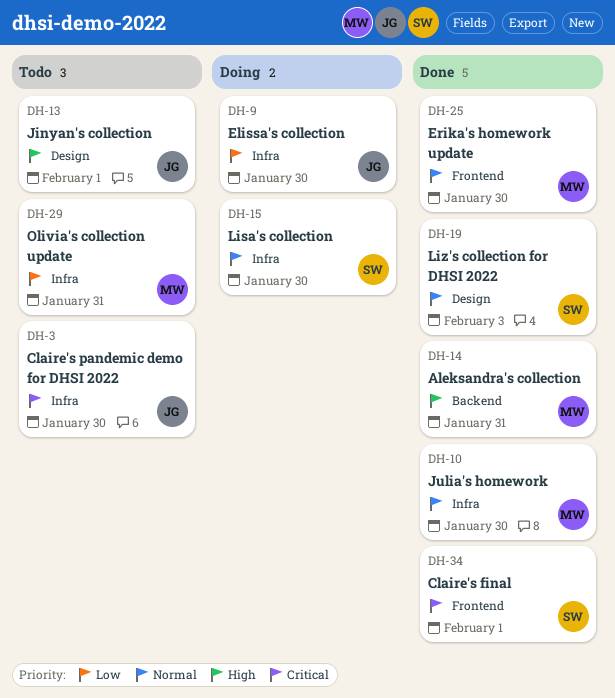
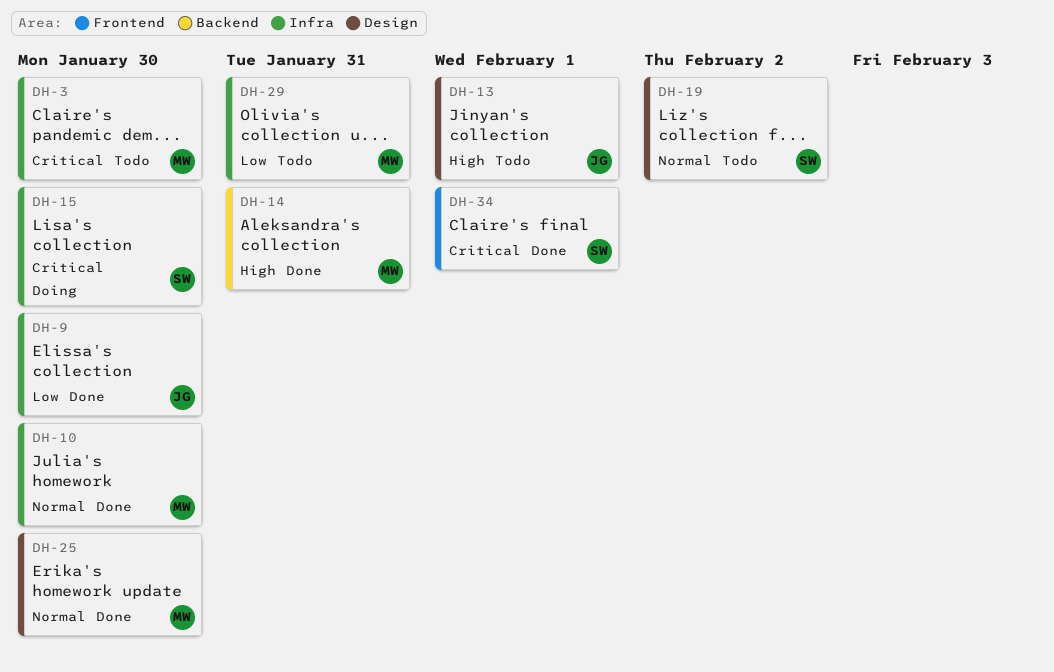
DH-3, owner: JG -> MW
DH-9, status: Doing -> Done
DH-15, priority: Normal -> Critical
DH-19, status: Done -> Todo
DH-19, due: Feb 3 -> Feb 2
DH-25, label: Frontend -> Design

